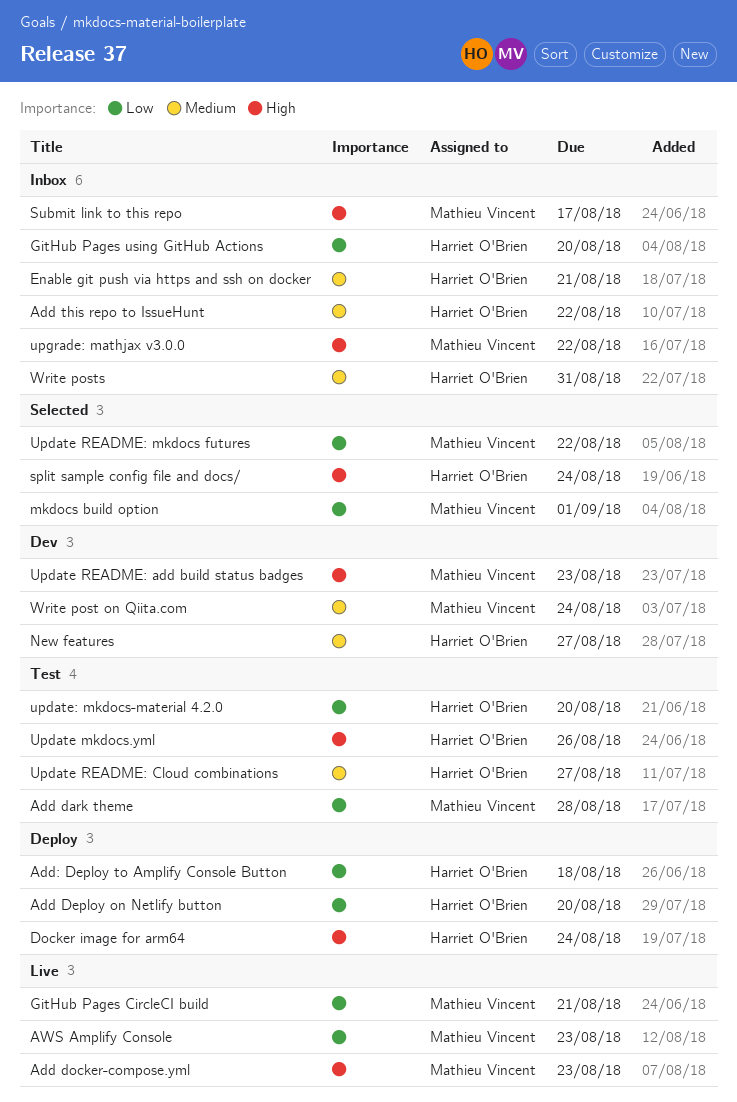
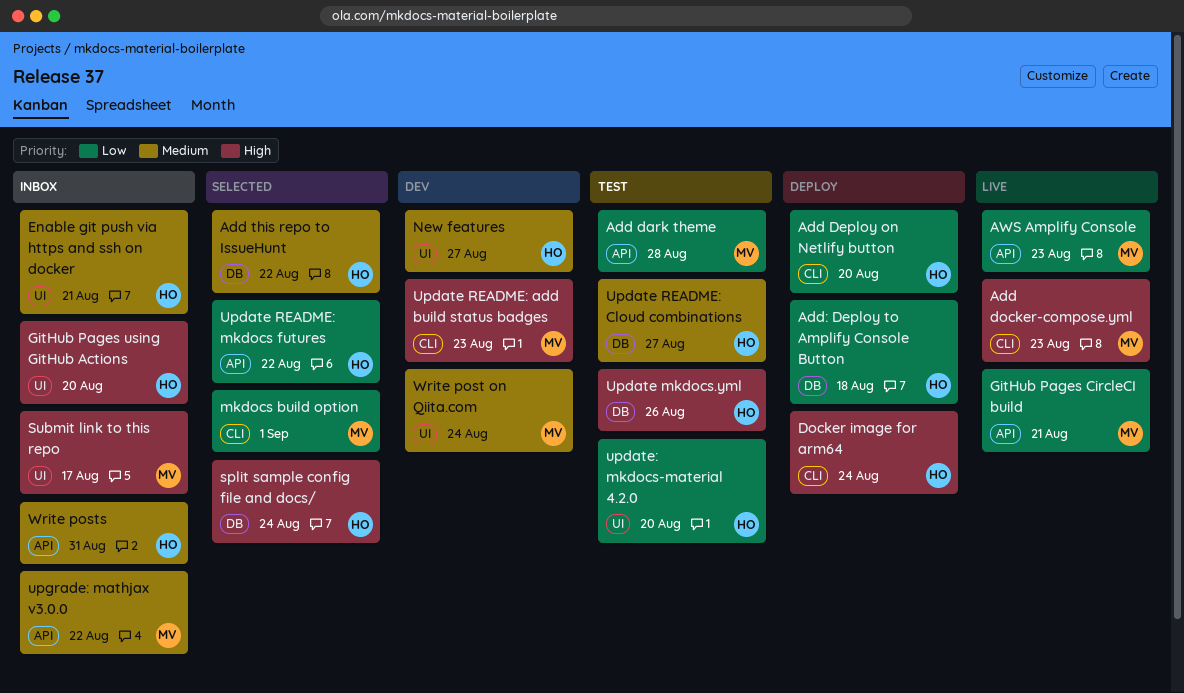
Add this repo to IssueHunt, status: Inbox -> Selected
GitHub Pages using GitHub Actions, priority: Low -> High
Update README: mkdocs futures, owner: Mathieu Vincent -> Harriet O'Brien
upgrade: mathjax v3.0.0, priority: High -> Medium

